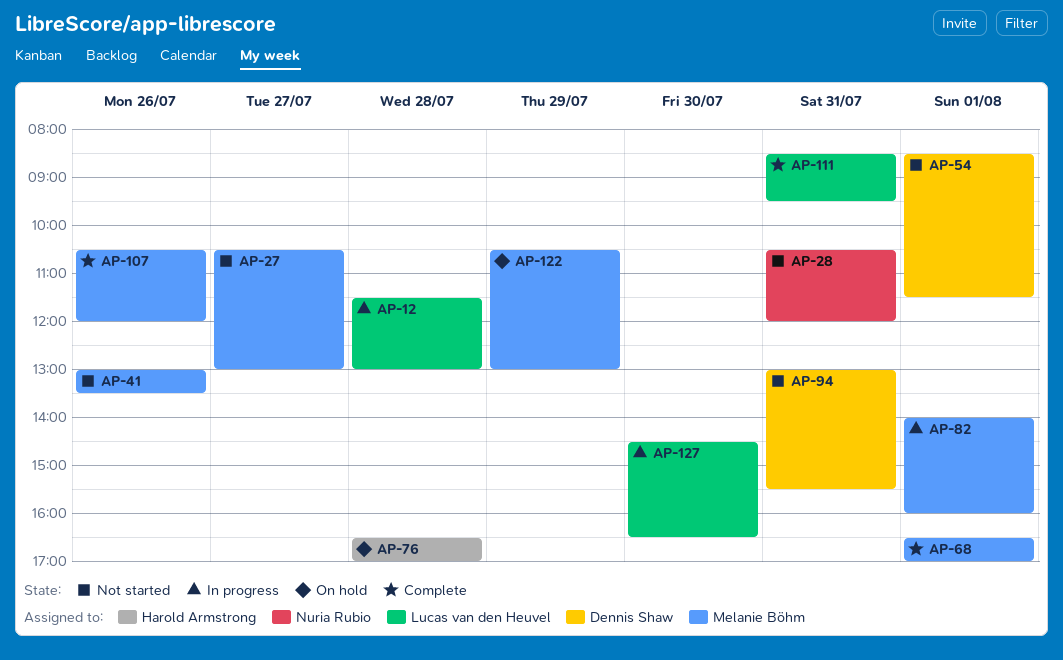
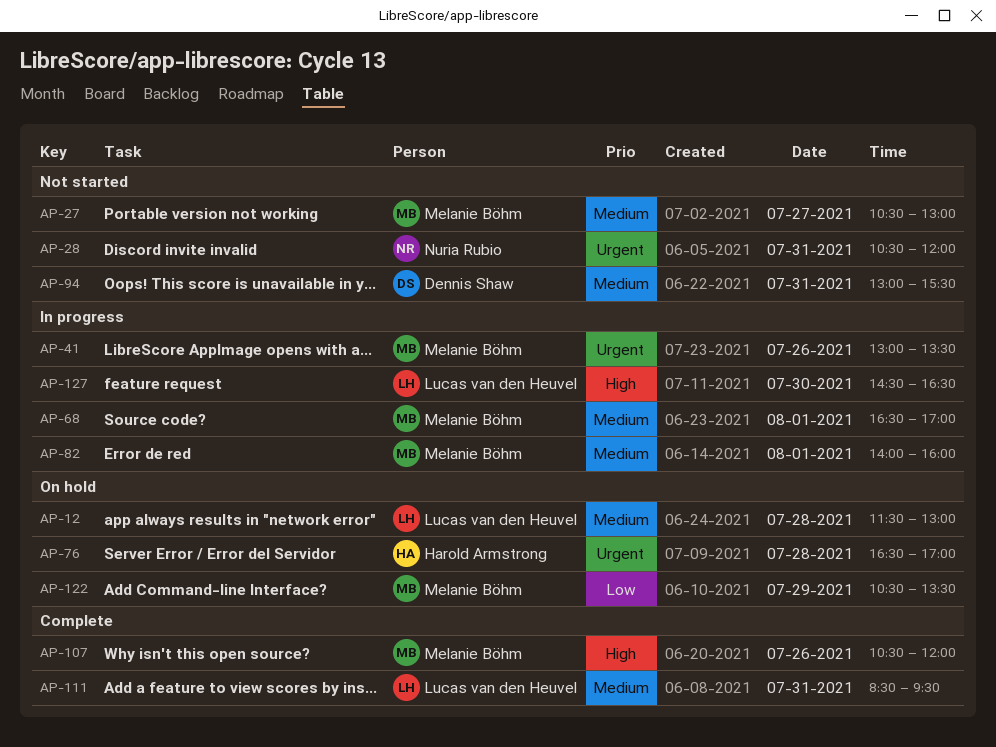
AP-12, status: In progress -> On hold
AP-41, status: Not started -> In progress
AP-54: present -> none
AP-68, status: Complete -> In progress
AP-122, ends: 13:00 -> 13:30

